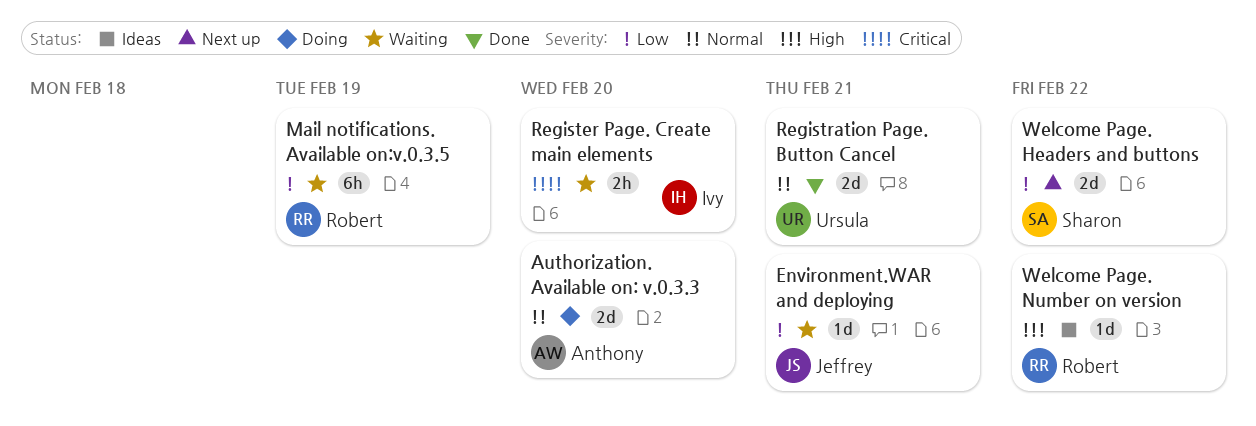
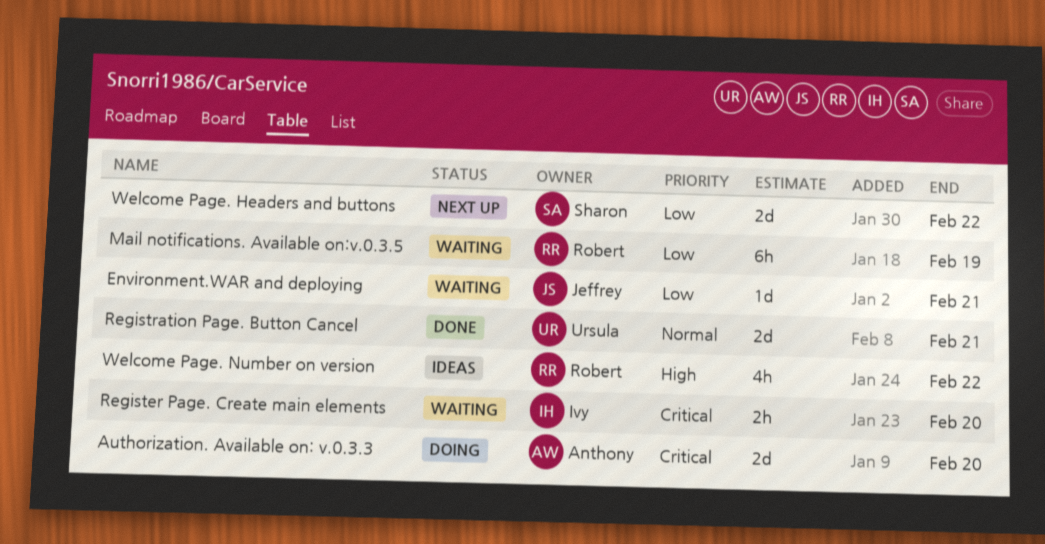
Authorization. Available on: v.0.3.3, priority: Normal -> Critical
Welcome Page. Number on version, estimate: 1d -> 4h

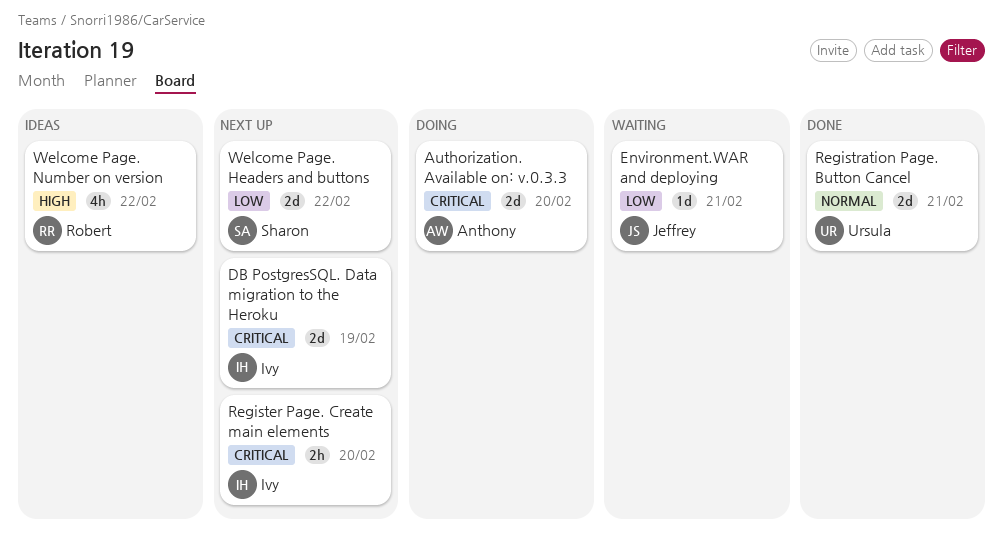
DB PostgresSQL. Data migration to the Heroku: none -> present
Mail notifications. Available on:v.0.3.5: present -> none
Register Page. Create main elements, status: Waiting -> Next up

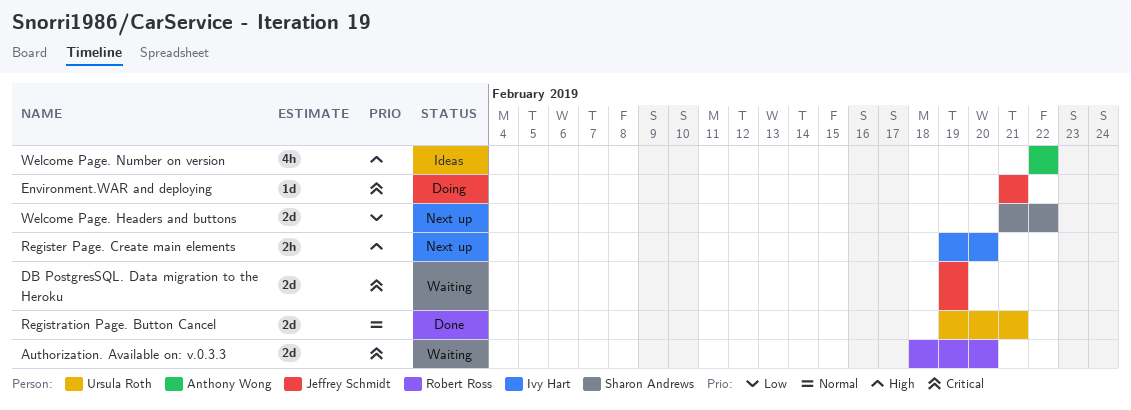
Authorization. Available on: v.0.3.3, status: Doing -> Waiting
Authorization. Available on: v.0.3.3, owner: Anthony Wong -> Robert Ross
DB PostgresSQL. Data migration to the Heroku, status: Next up -> Waiting
DB PostgresSQL. Data migration to the Heroku, owner: Ivy Hart -> Jeffrey Schmidt
Environment.WAR and deploying, status: Waiting -> Doing
Environment.WAR and deploying, priority: Low -> Critical
Register Page. Create main elements, priority: Critical -> High
Welcome Page. Number on version, owner: Robert Ross -> Anthony Wong

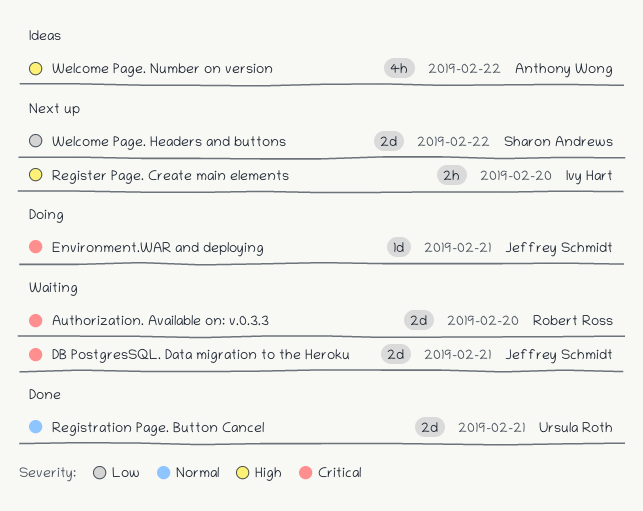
DB PostgresSQL. Data migration to the Heroku, due: Feb 19 -> Feb 21

